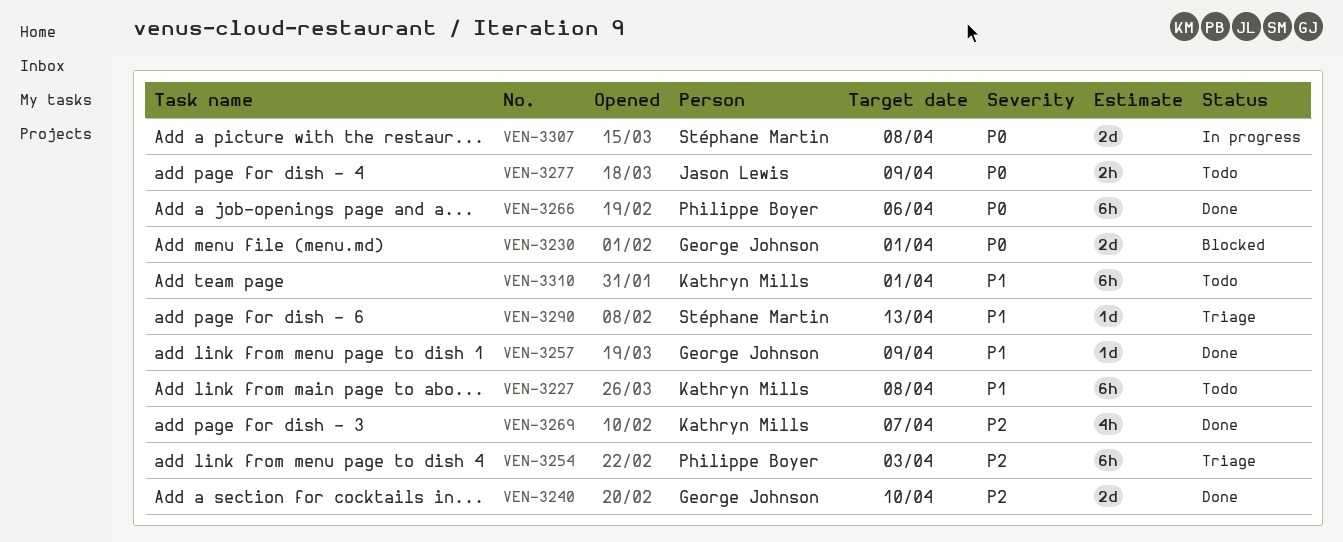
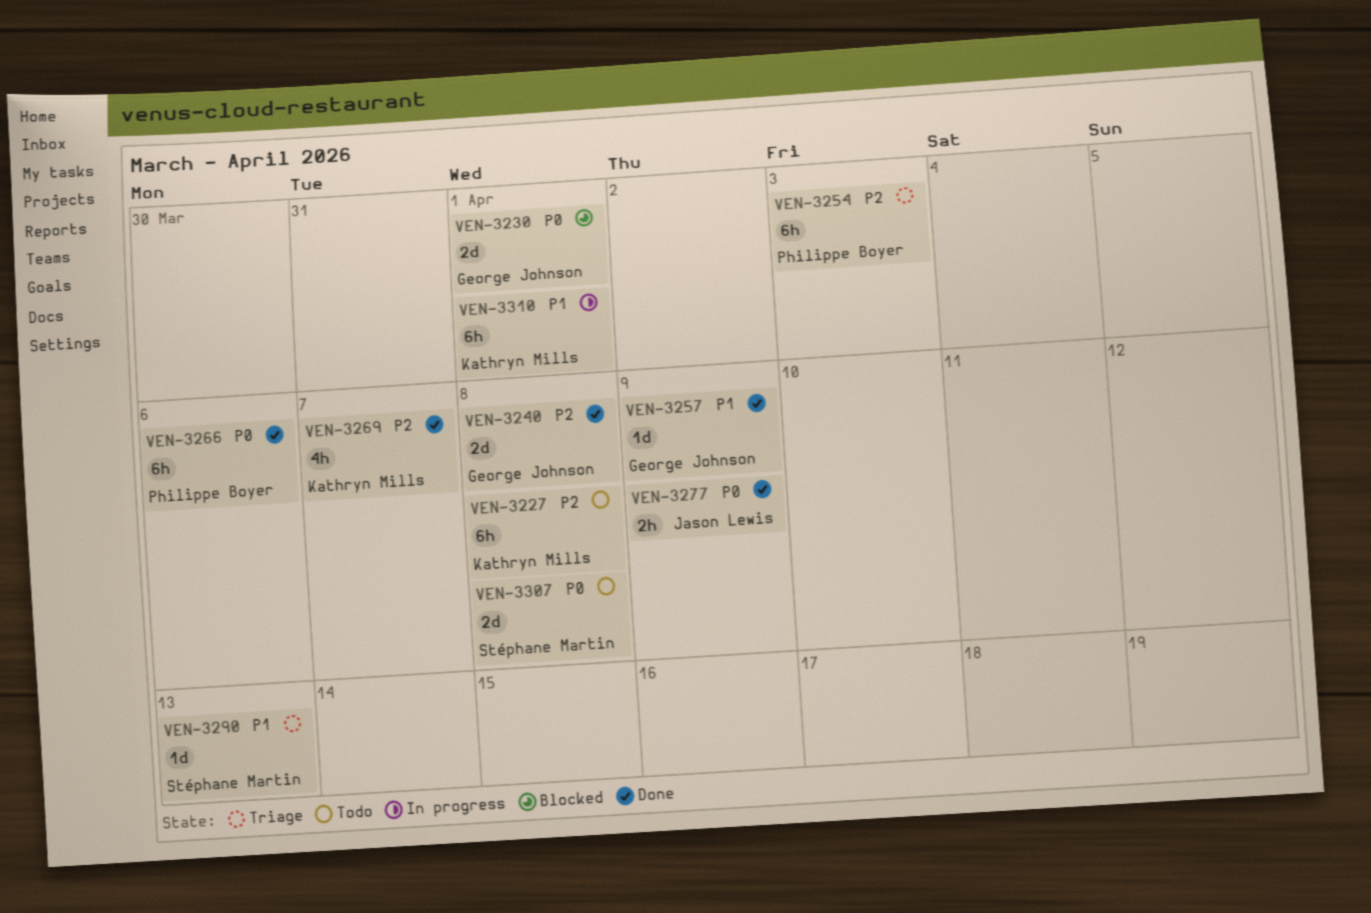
VEN-3227, priority: P1 -> P2
VEN-3240, due: Apr 10 -> Apr 8
VEN-3277, status: Todo -> Done
VEN-3307, status: In progress -> Todo
VEN-3310, status: Todo -> In progress

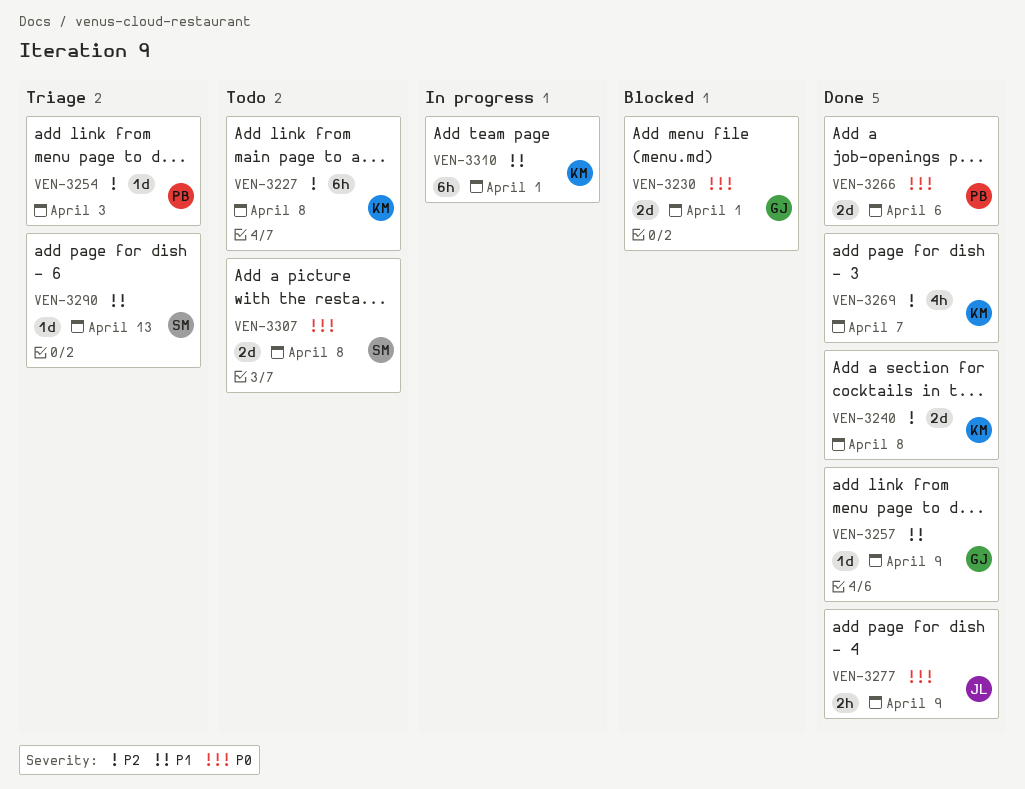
VEN-3240, owner: George Johnson -> Kathryn Mills
VEN-3254, estimate: 6h -> 1d
VEN-3266, estimate: 6h -> 2d

